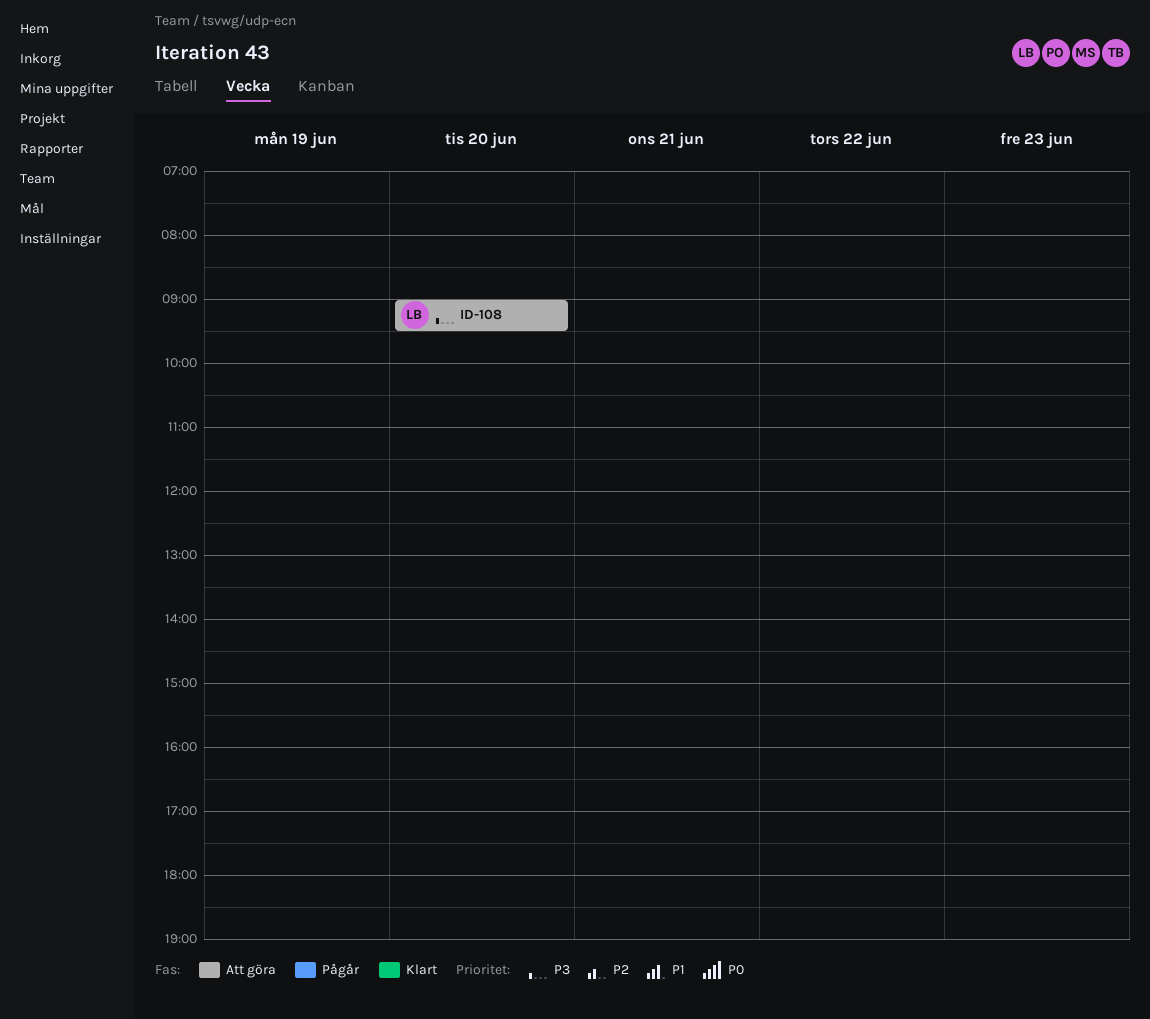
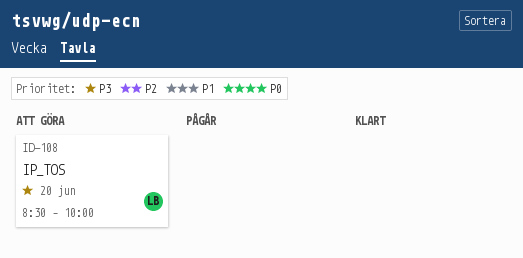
ID-108, begins: 09:00 -> 08:30
ID-108, ends: 09:30 -> 10:00

